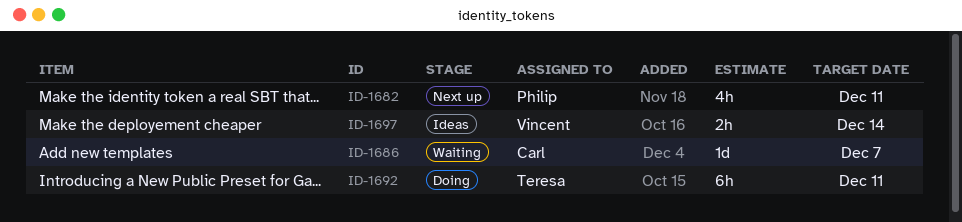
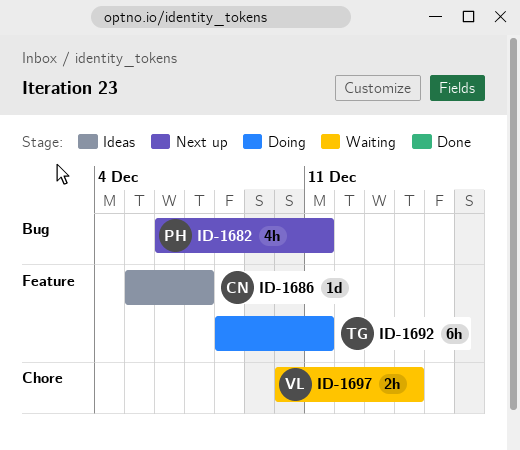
ID-1686, status: Waiting -> Ideas
ID-1697, status: Ideas -> Waiting

